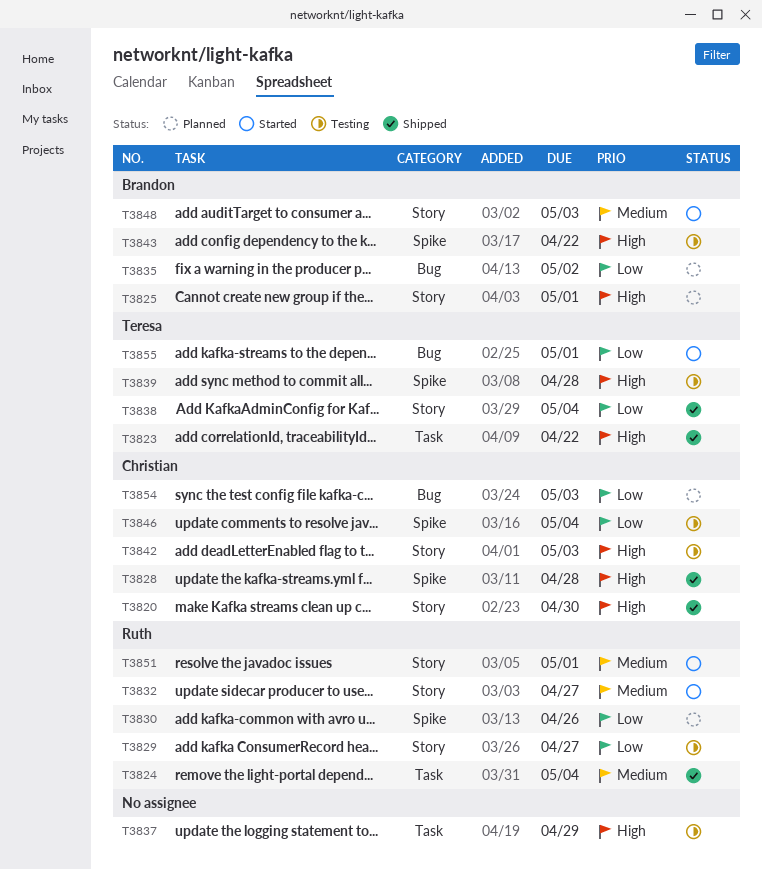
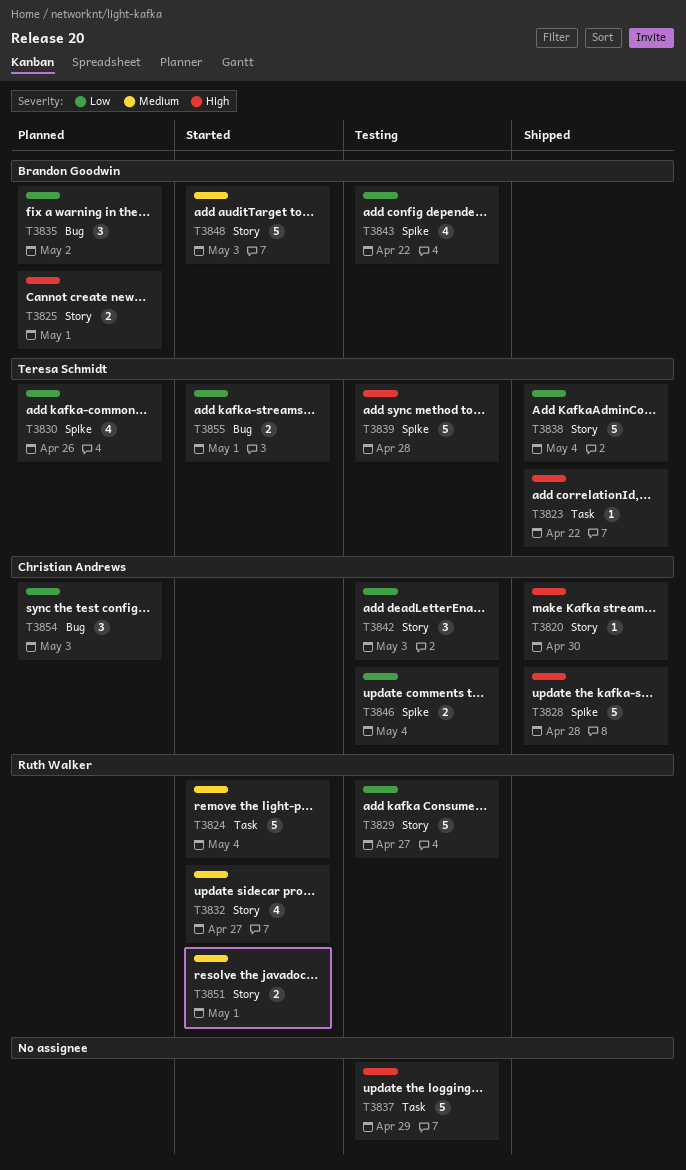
T3824, status: Shipped -> Started
T3830, owner: Ruth Walker -> Teresa Schmidt
T3842, priority: High -> Low
T3843, priority: High -> Low

